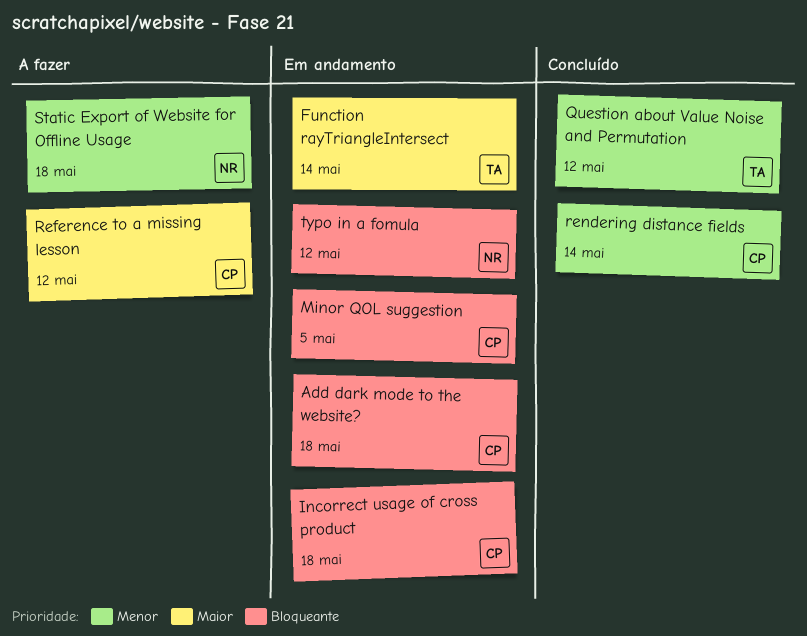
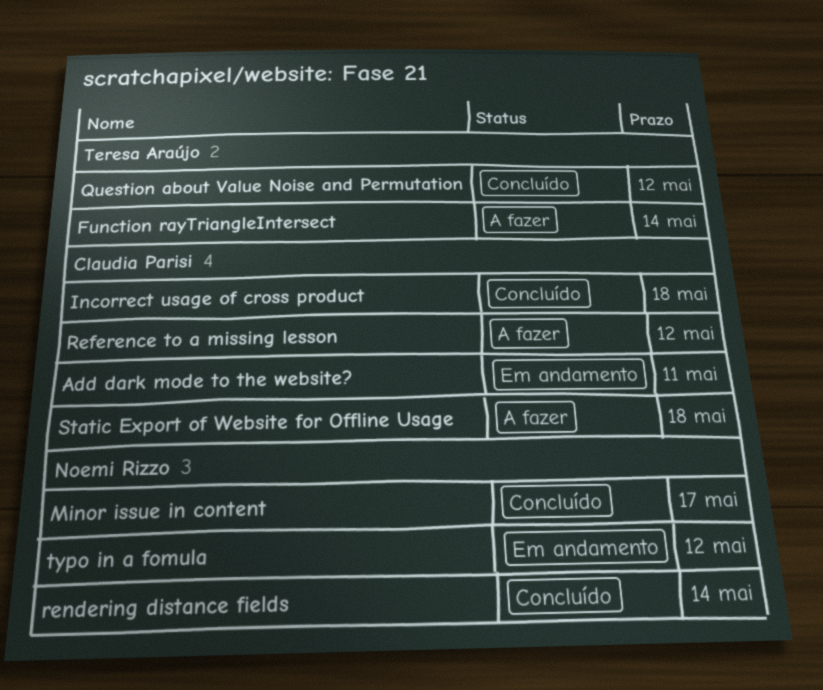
Add dark mode to the website?, due: May 18 -> May 11
Function rayTriangleIntersect, status: Em andamento -> A fazer
Incorrect usage of cross product, status: Em andamento -> Concluído
Minor issue in content: none -> present
Minor QOL suggestion: present -> none
rendering distance fields, owner: Claudia Parisi -> Noemi Rizzo
Static Export of Website for Offline Usage, owner: Noemi Rizzo -> Claudia Parisi

